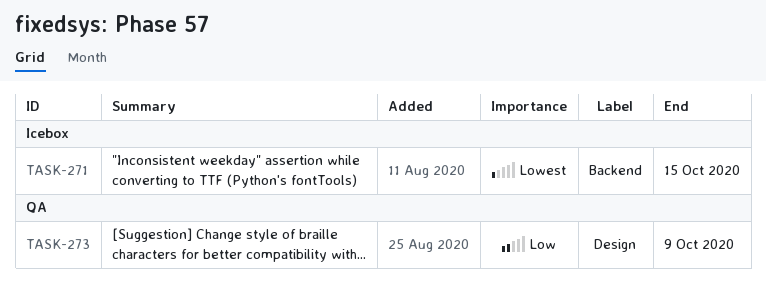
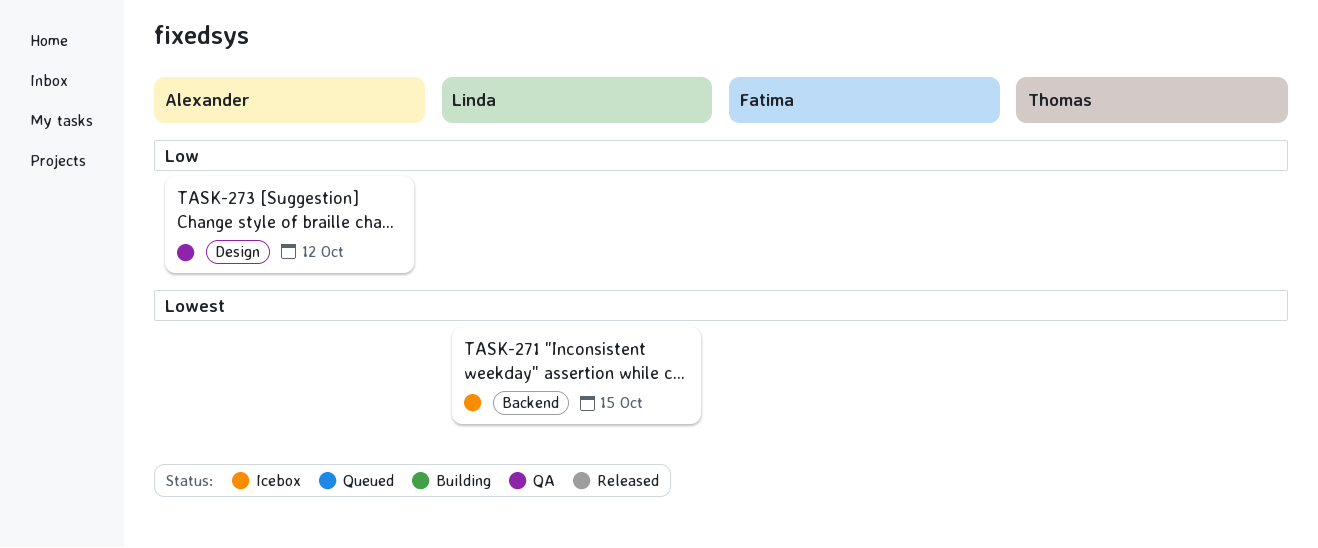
TASK-273, due: Oct 9 -> Oct 12

